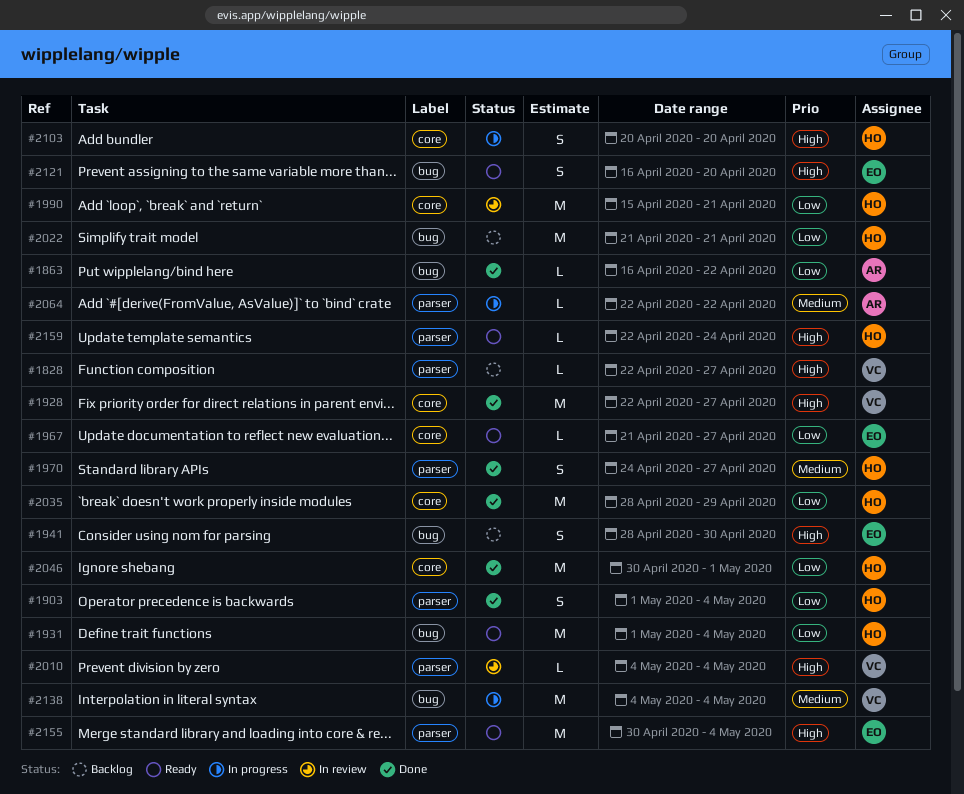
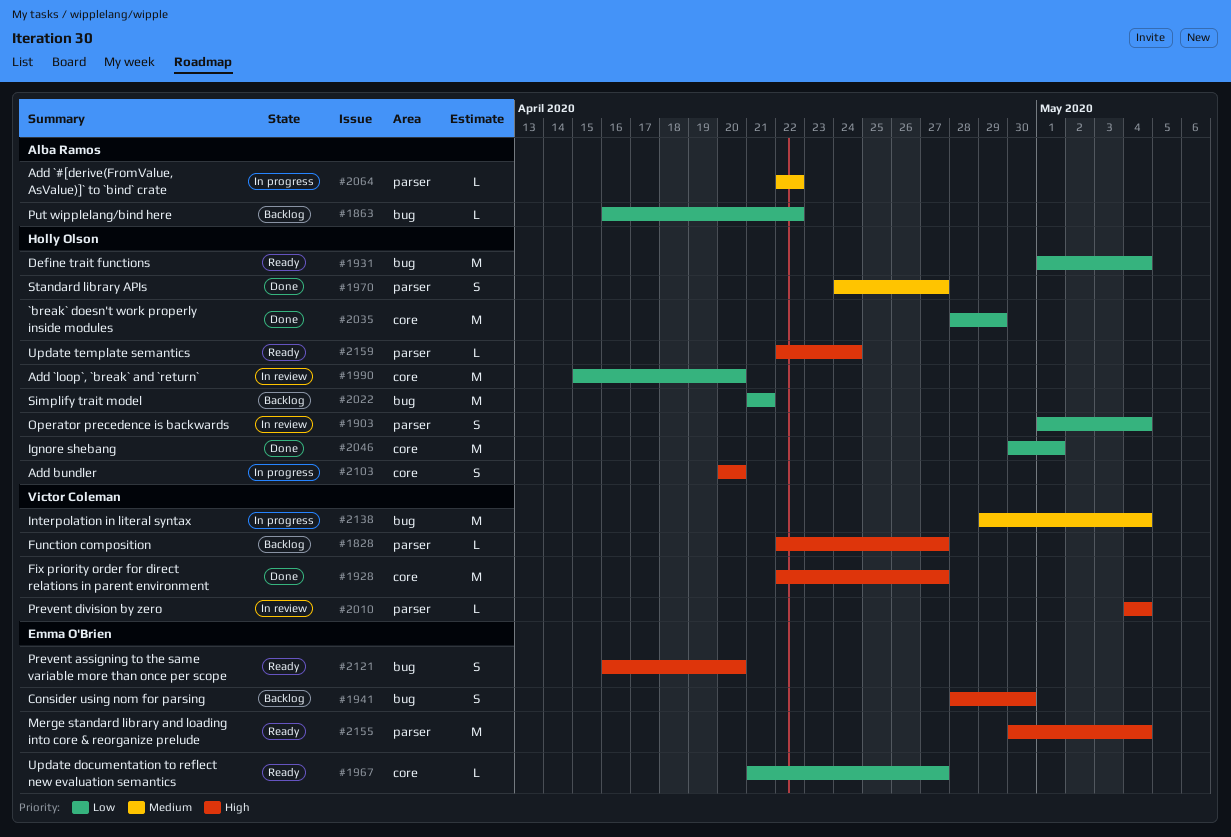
#1863, status: Done -> Backlog
#1903, status: Done -> In review
#1990, due: Apr 21 -> Apr 20
#2138, start: May 4 -> Apr 29

